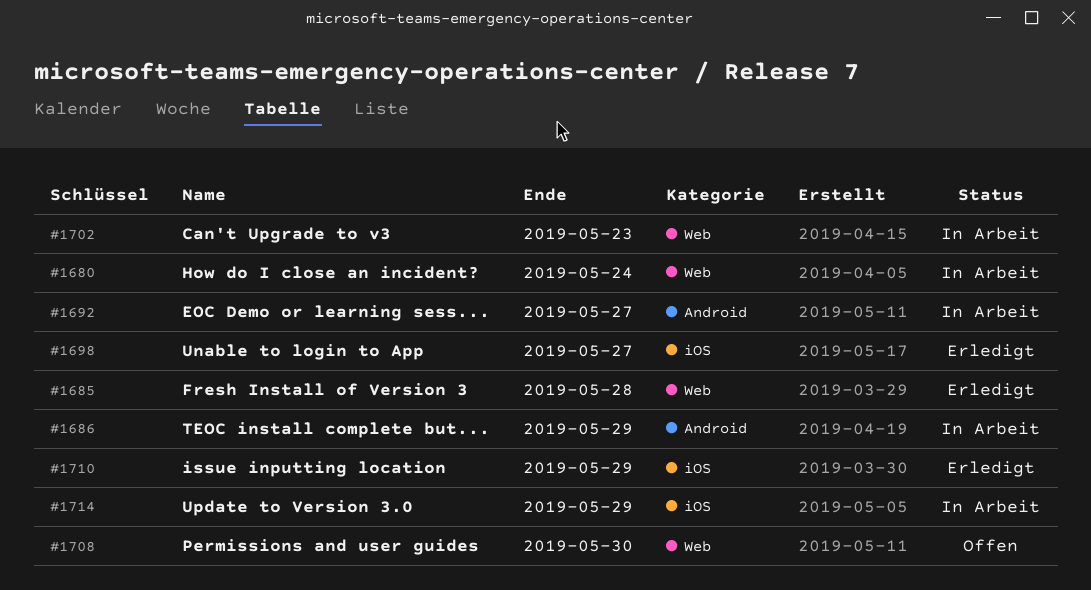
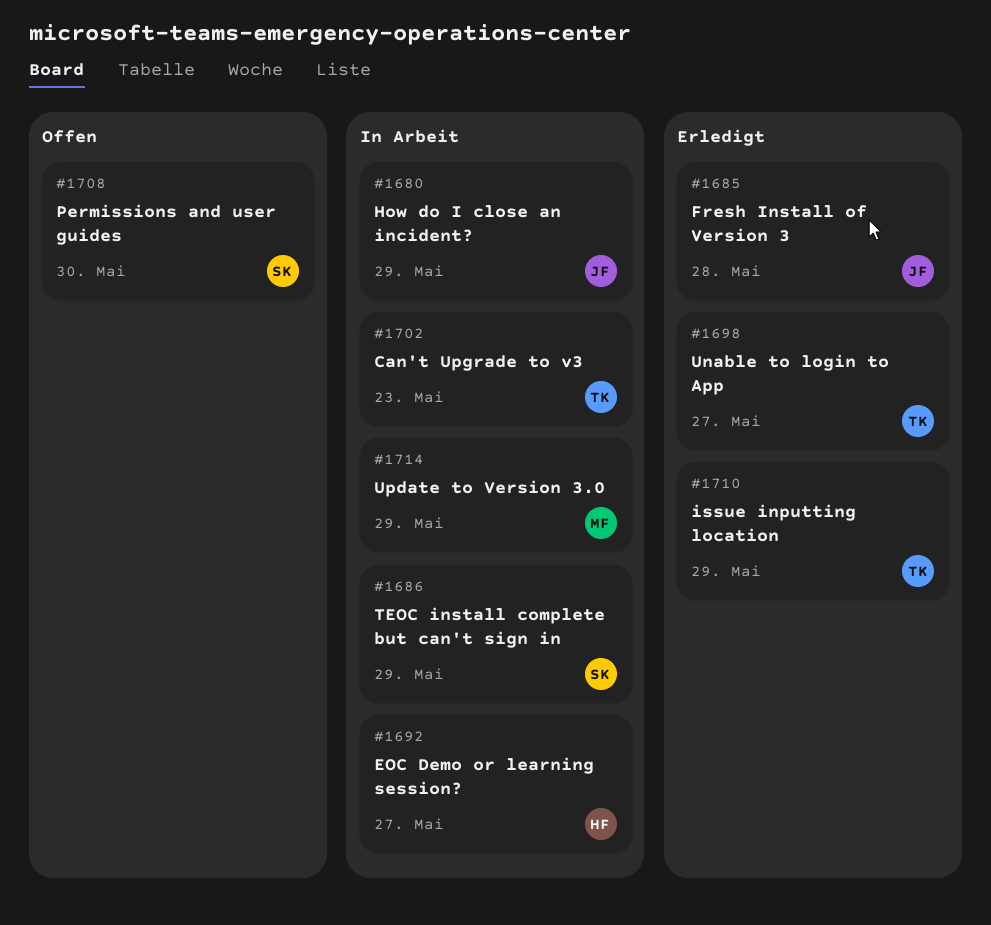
#1680, due: May 24 -> May 29

